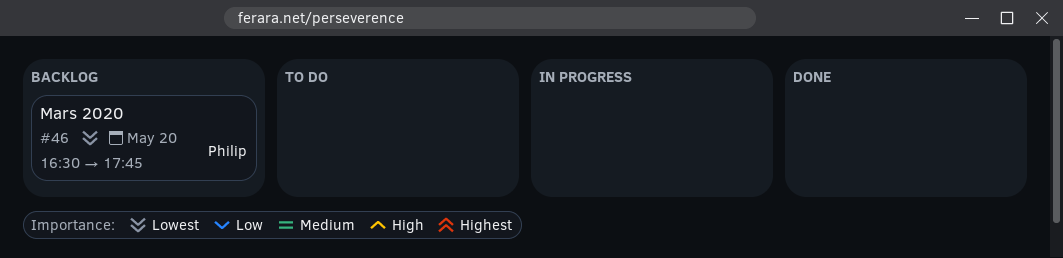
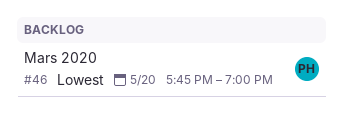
#46, begins: 16:30 -> 17:45
#46, ends: 17:45 -> 19:00

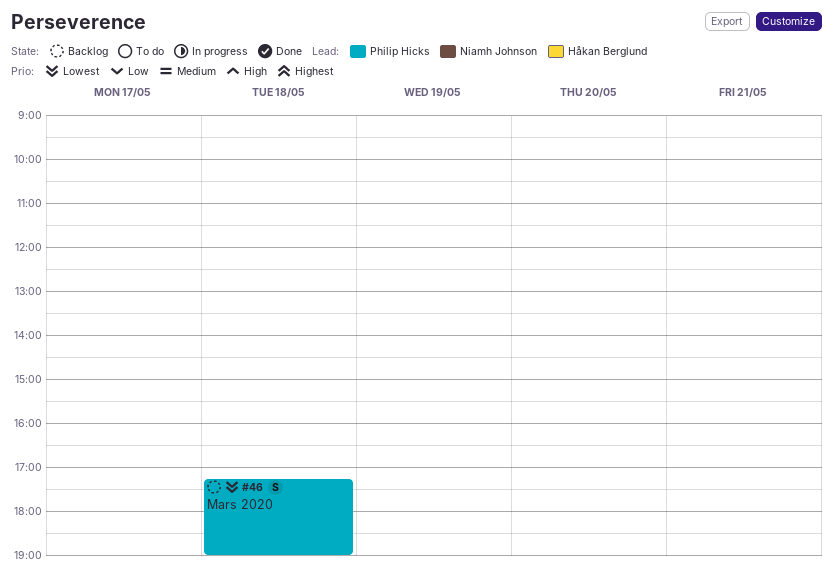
#46, day: May 20 -> May 18
#46, begins: 17:45 -> 17:15

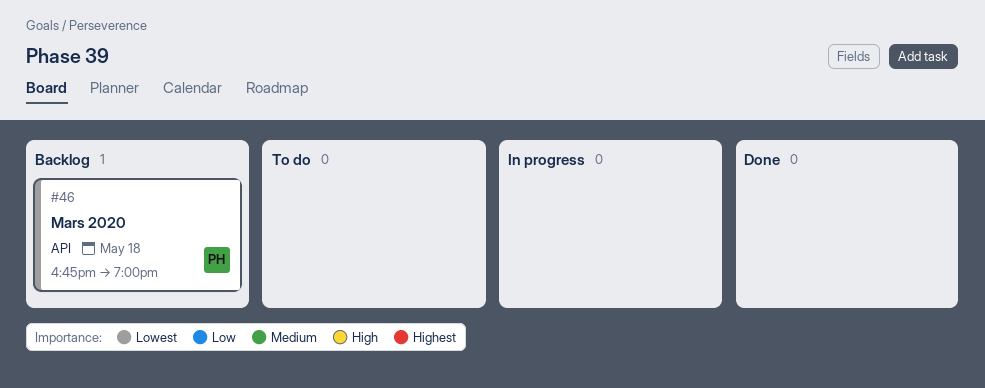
#46, begins: 17:15 -> 16:45

